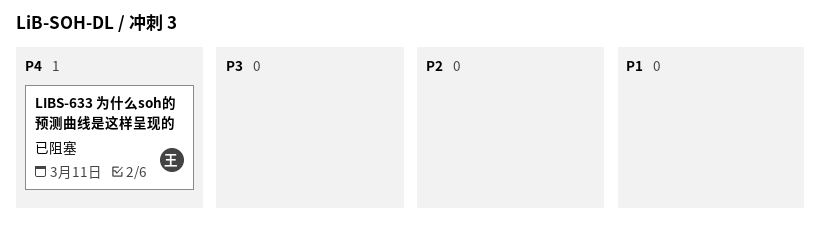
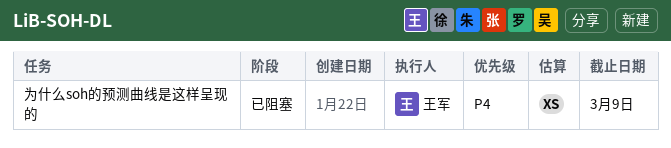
为什么soh的预测曲线是这样呈现的, due: Mar 11 -> Mar 9

